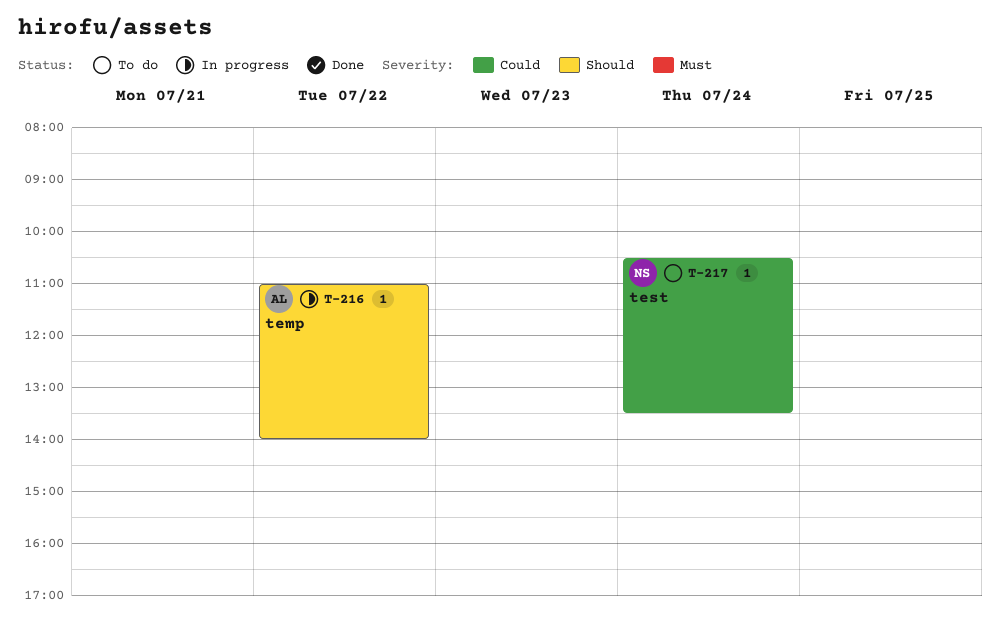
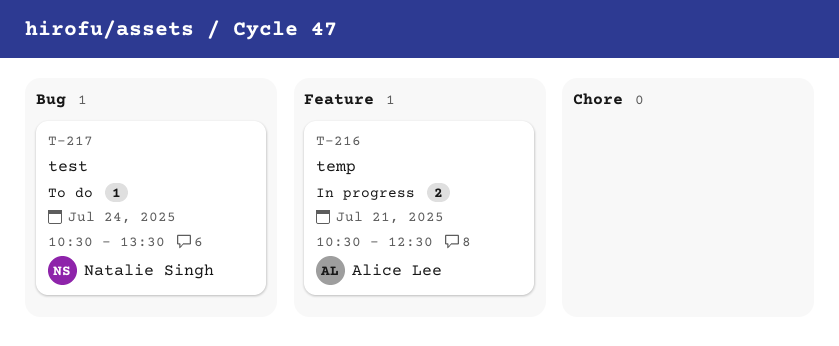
T-216, estimate: 1 -> 2
T-216, day: Jul 22 -> Jul 21
T-216, begins: 11:00 -> 10:30
T-216, ends: 14:00 -> 12:30

